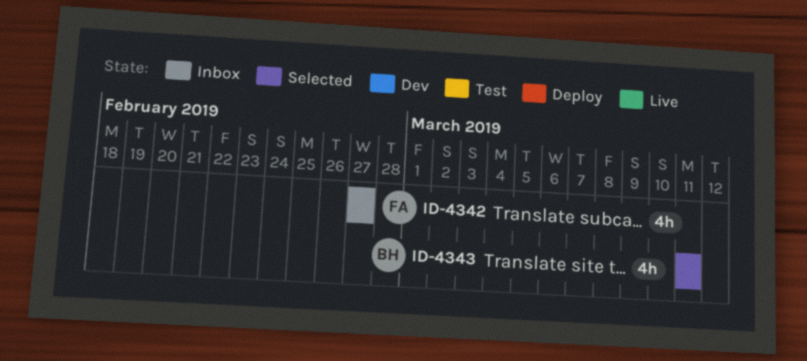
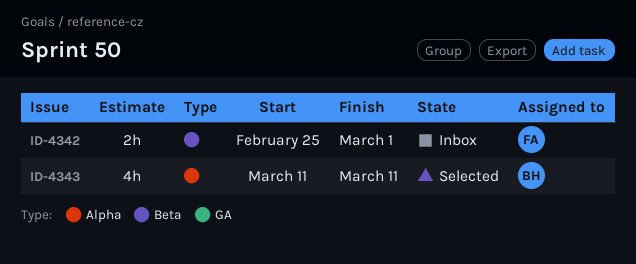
ID-4342, estimate: 4h -> 2h
ID-4342, start: Feb 27 -> Feb 25
ID-4342, due: Feb 27 -> Mar 1

